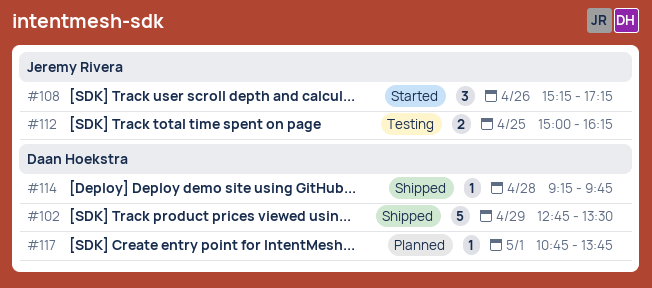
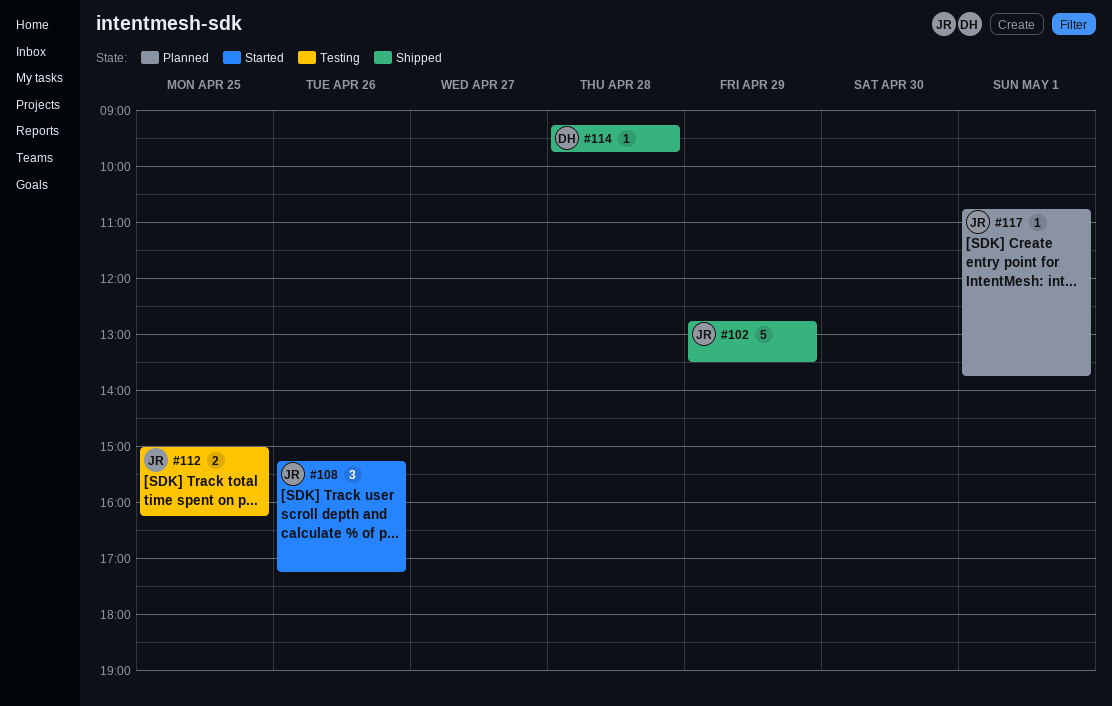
#102, owner: Daan Hoekstra -> Jeremy Rivera
#117, owner: Daan Hoekstra -> Jeremy Rivera

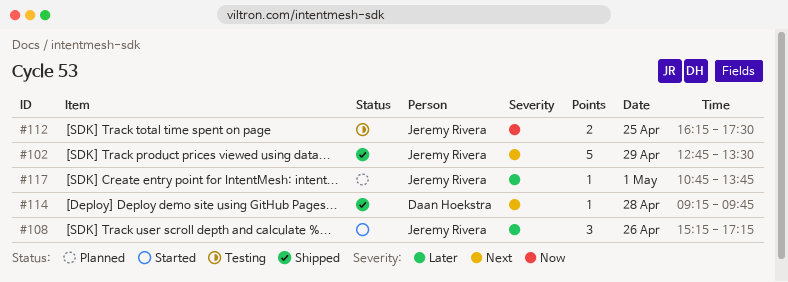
#112, begins: 15:00 -> 16:15
#112, ends: 16:15 -> 17:30

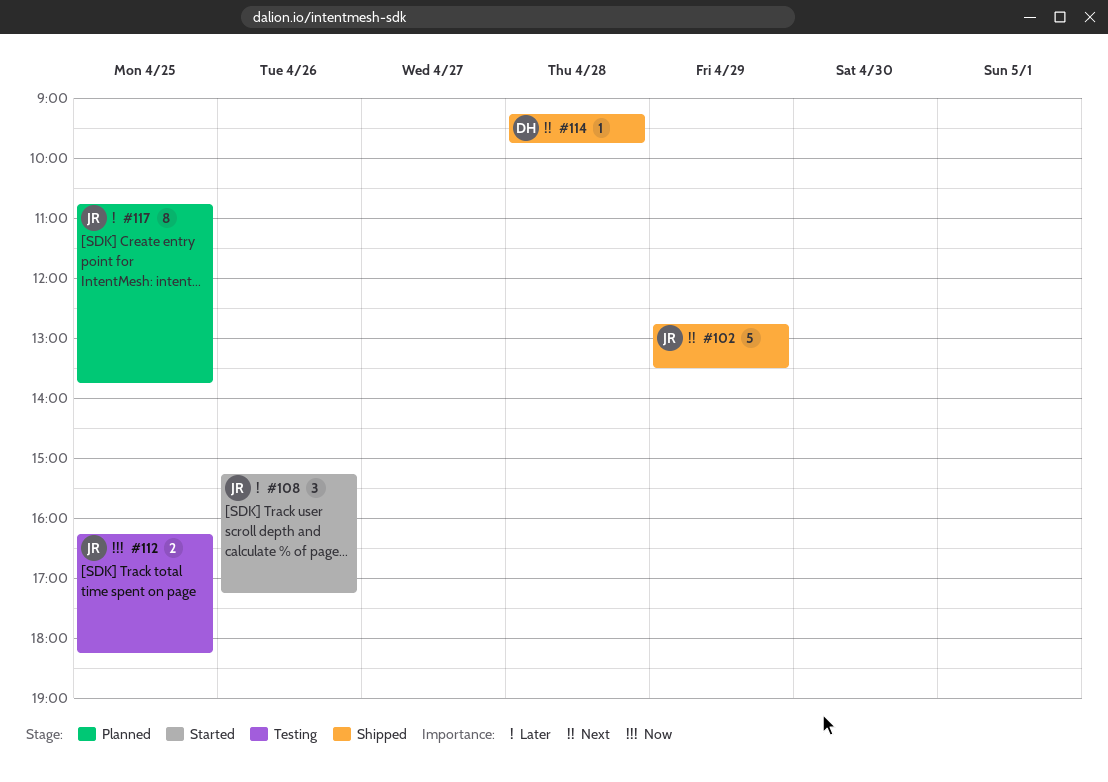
#112, ends: 17:30 -> 18:15
#117, estimate: 1 -> 8
#117, day: May 1 -> Apr 25

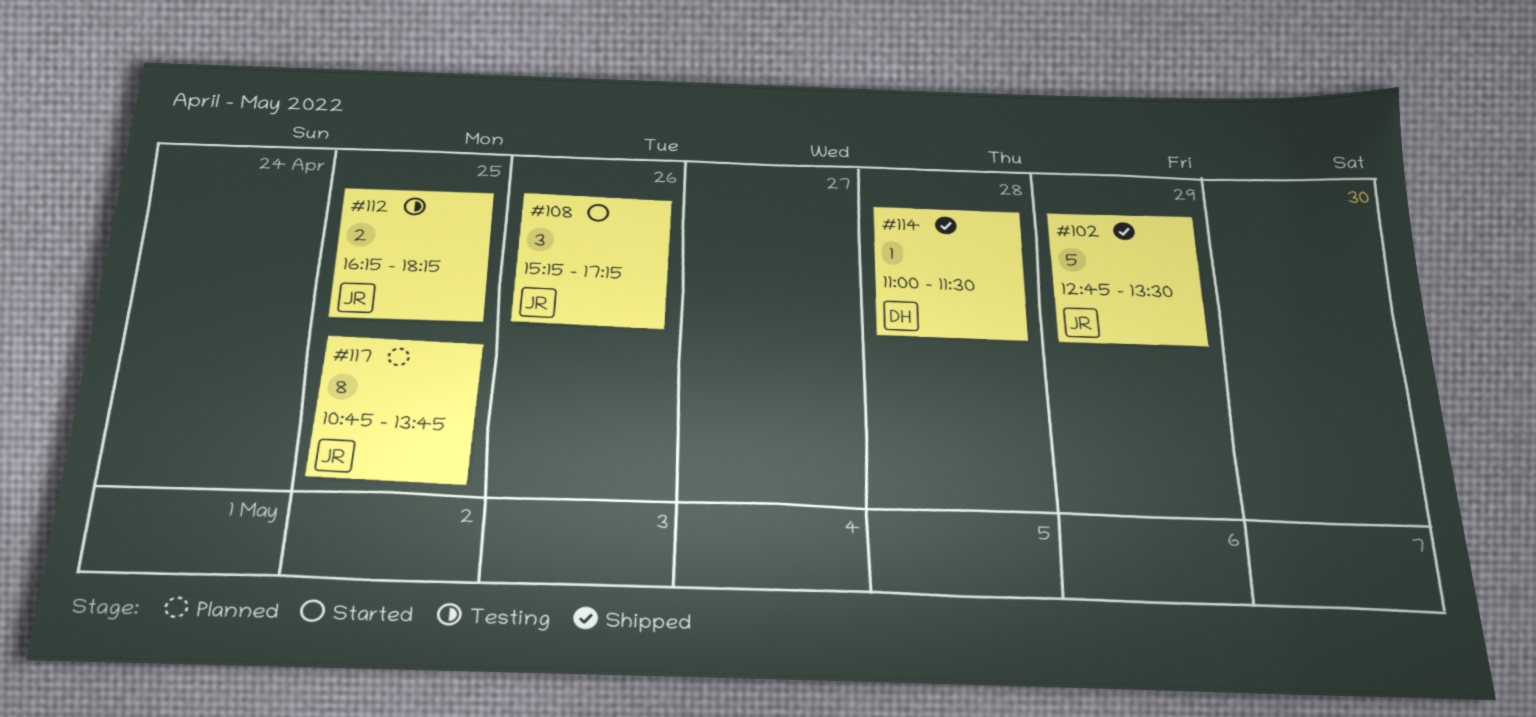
#114, begins: 09:15 -> 11:00
#114, ends: 09:45 -> 11:30

